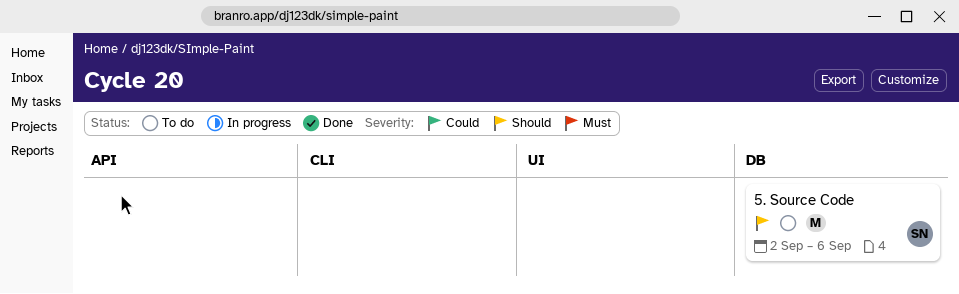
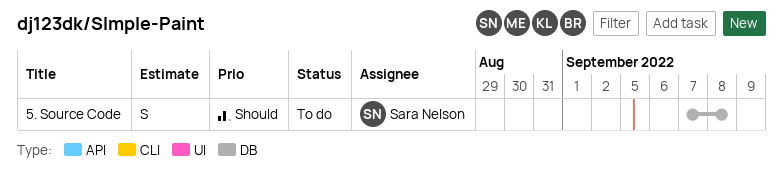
5. Source Code, estimate: M -> S
5. Source Code, start: Sep 2 -> Sep 7
5. Source Code, due: Sep 6 -> Sep 8

